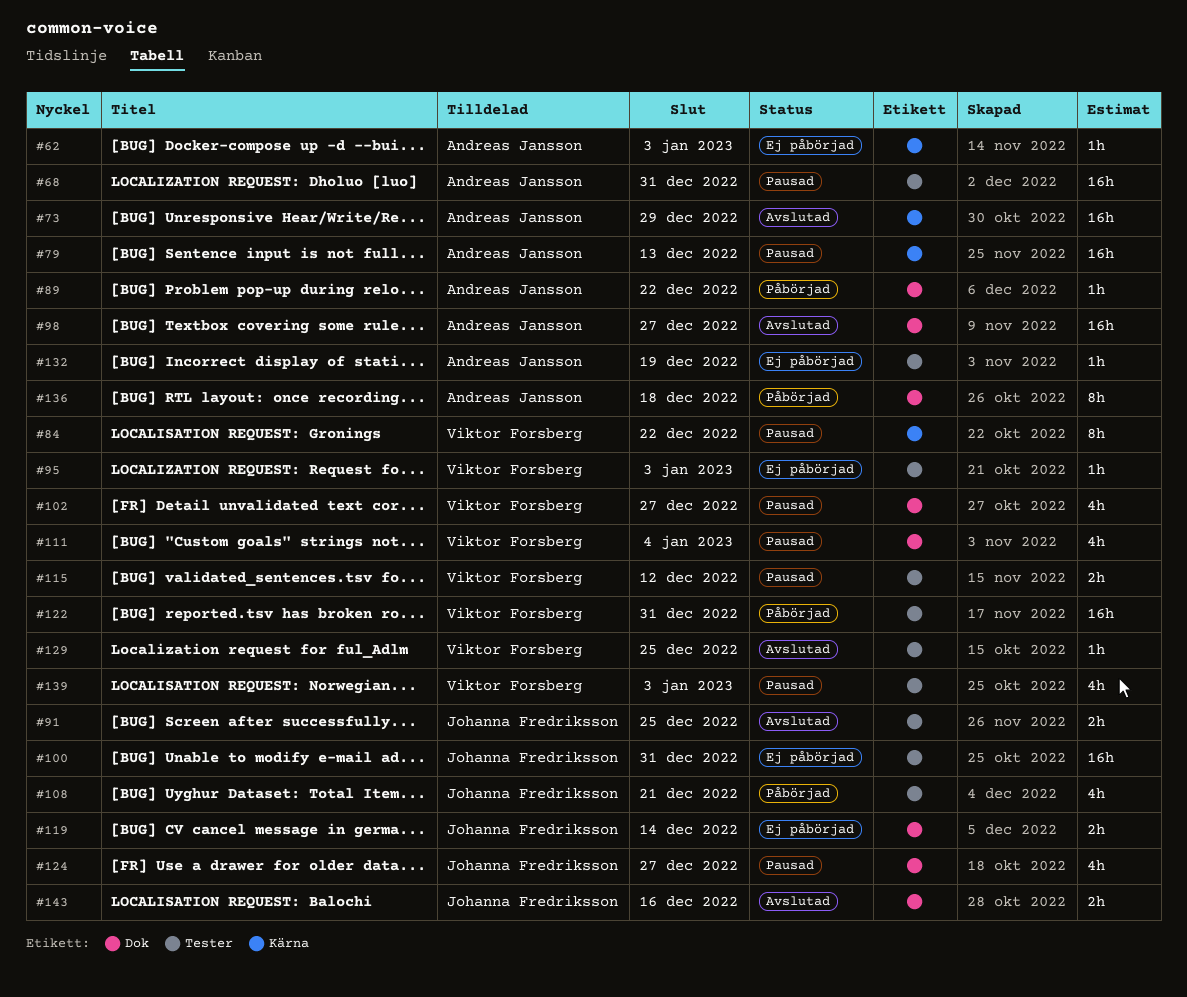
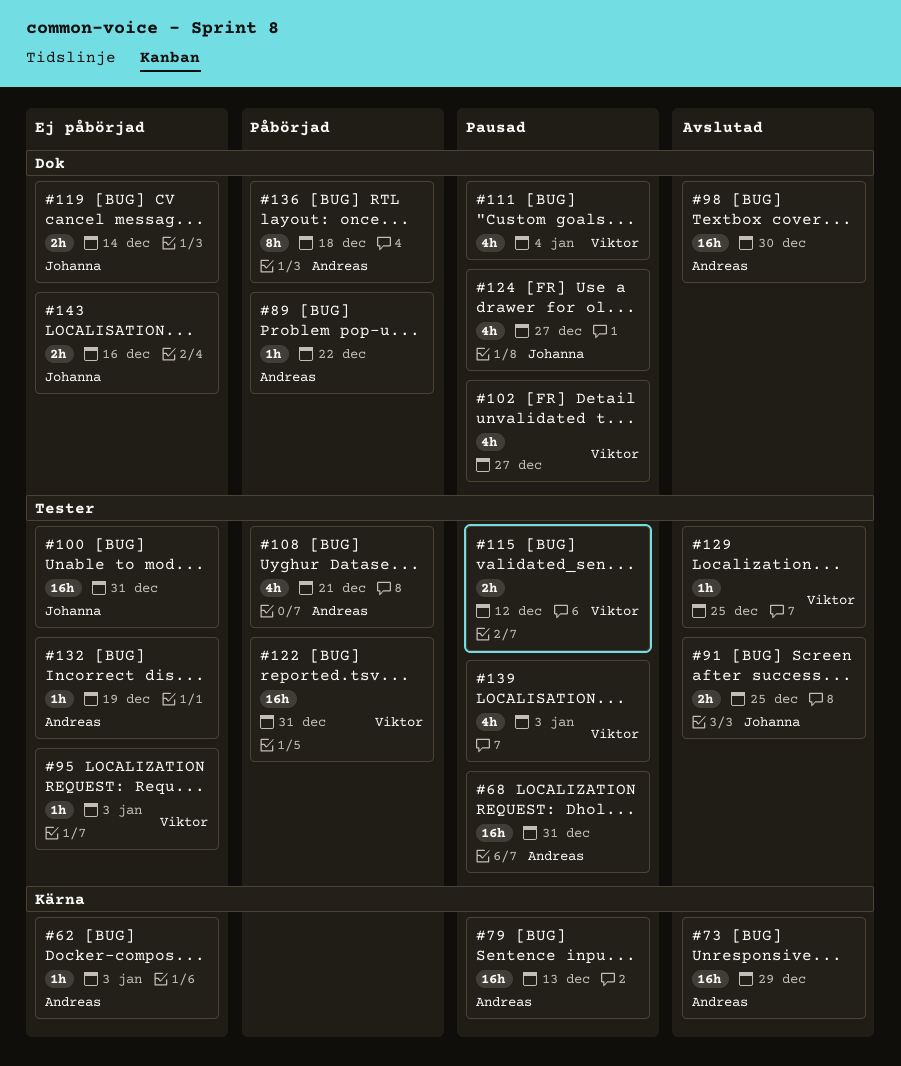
#84: present -> none
#98, due: Dec 27 -> Dec 30
#108, owner: Johanna Fredriksson -> Andreas Jansson
#143, status: Avslutad -> Ej påbörjad

